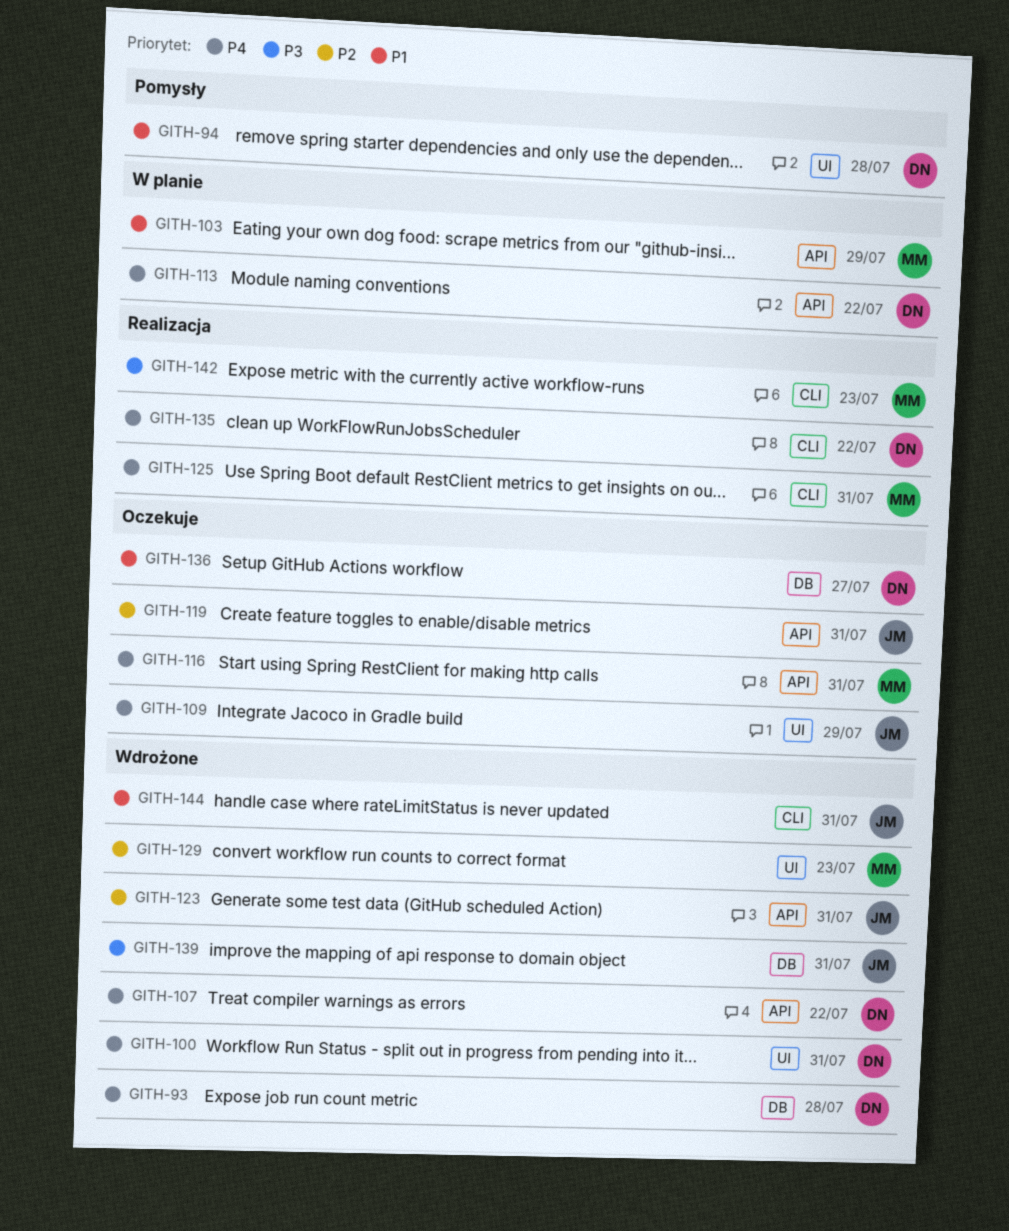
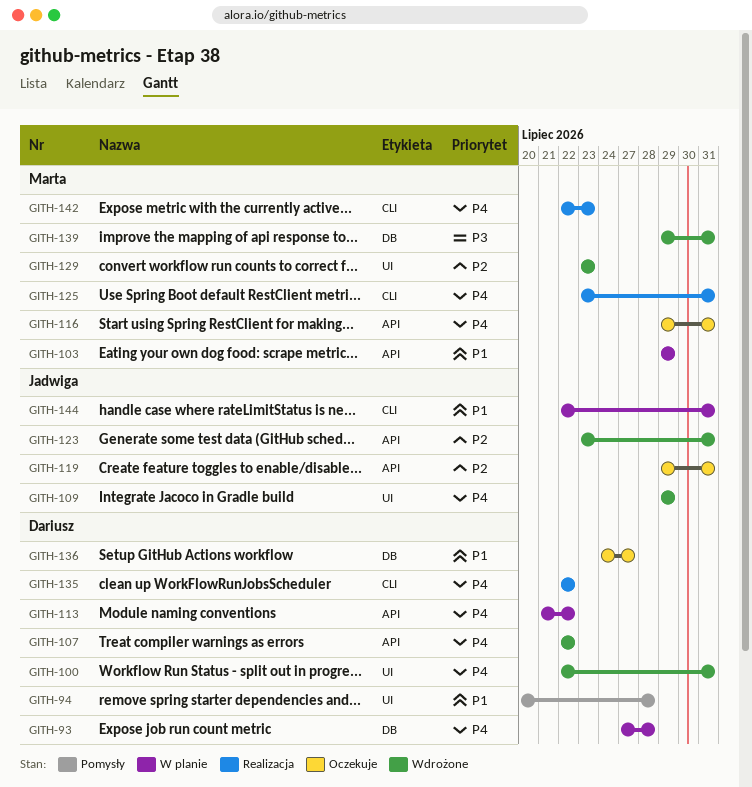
GITH-93, status: Wdrożone -> W planie
GITH-109, status: Oczekuje -> Wdrożone
GITH-139, owner: Jadwiga -> Marta
GITH-142, priority: P3 -> P4
GITH-144, status: Wdrożone -> W planie

